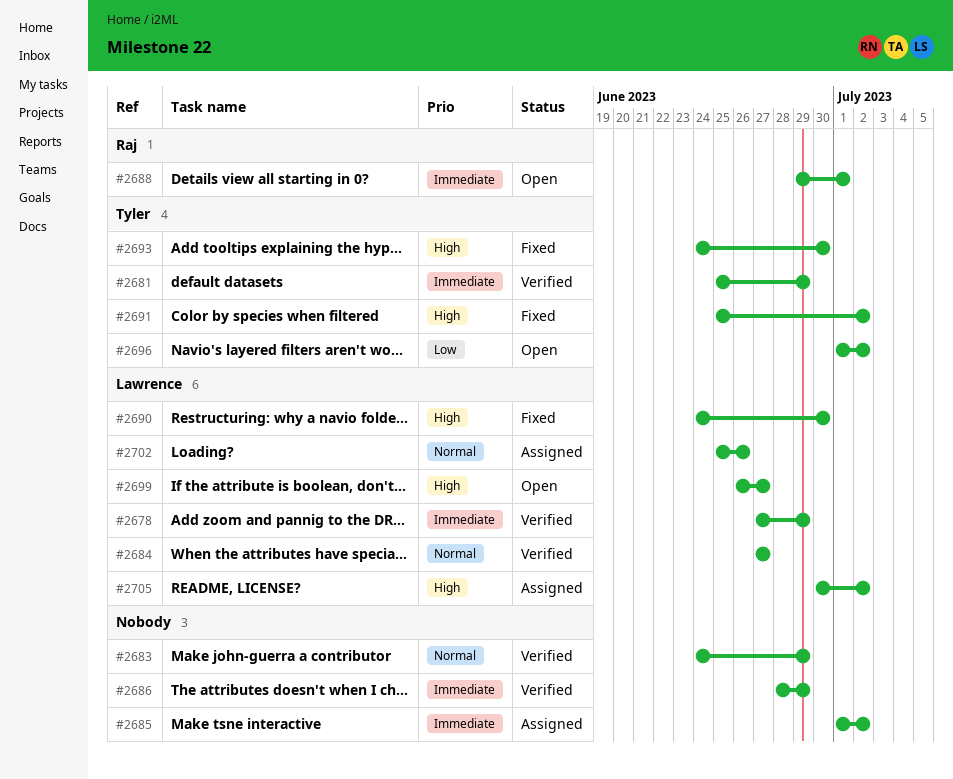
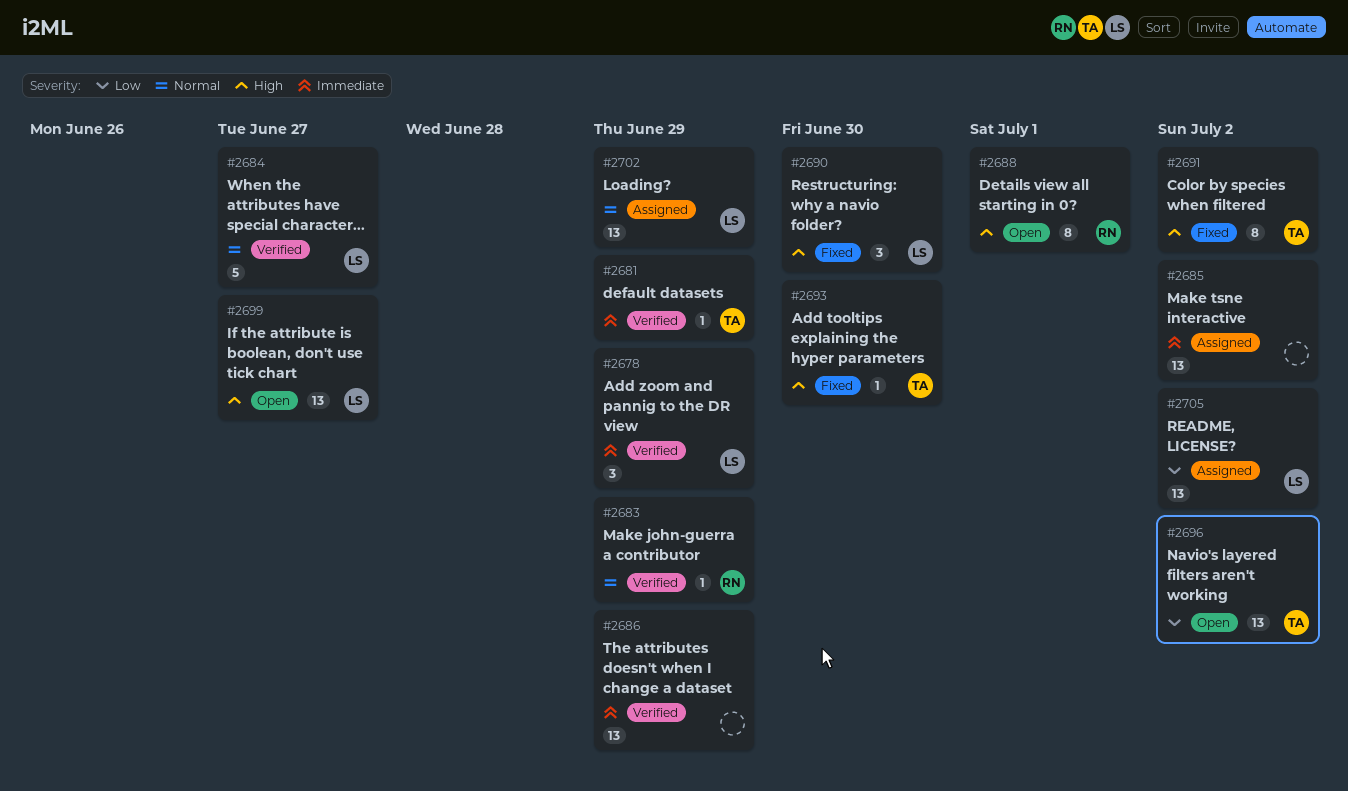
#2683, owner: none -> Raj
#2688, priority: Immediate -> High
#2702, due: Jun 26 -> Jun 29
#2705, priority: High -> Low

